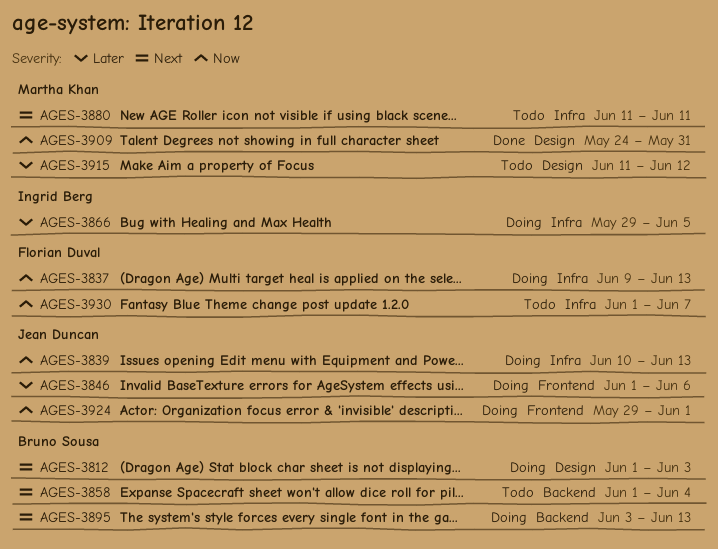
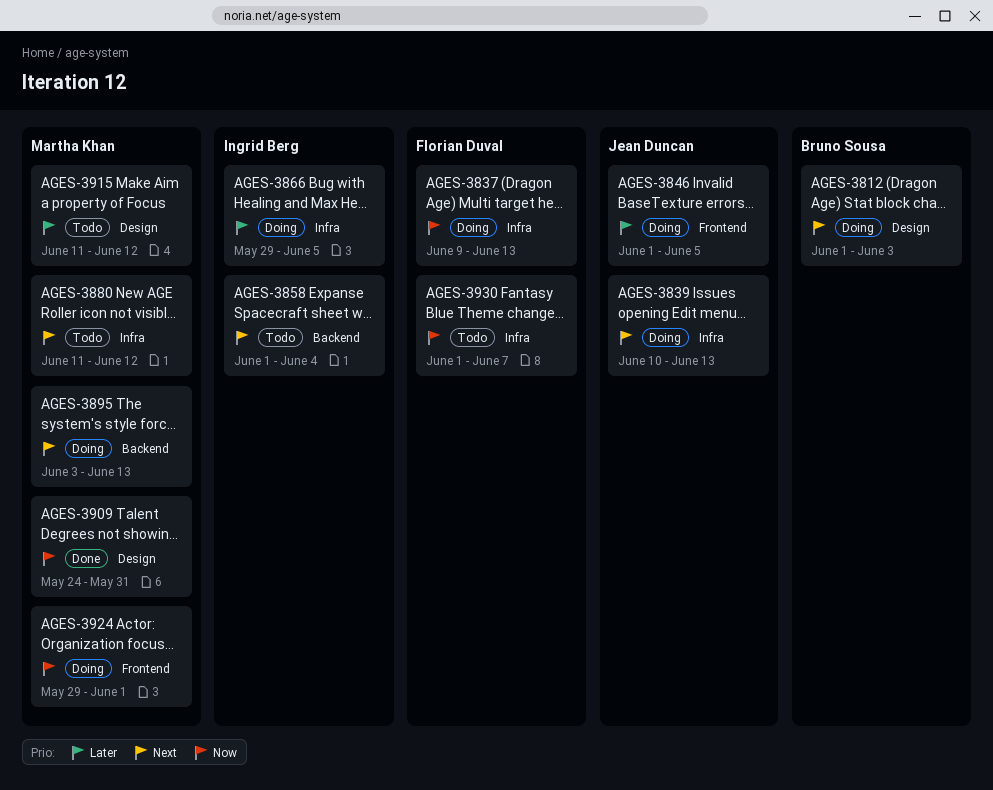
AGES-3839, priority: Now -> Next
AGES-3846, due: Jun 6 -> Jun 5
AGES-3858, owner: Bruno Sousa -> Ingrid Berg
AGES-3880, due: Jun 11 -> Jun 12
AGES-3895, owner: Bruno Sousa -> Martha Khan
AGES-3924, owner: Jean Duncan -> Martha Khan

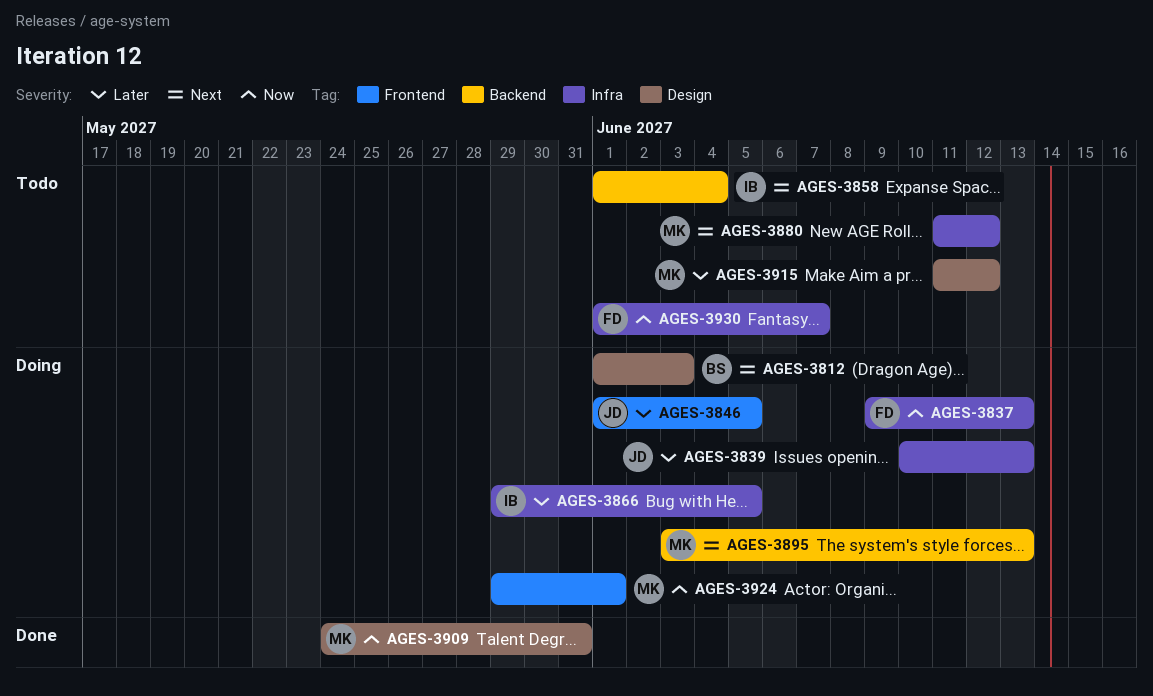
AGES-3839, priority: Next -> Later

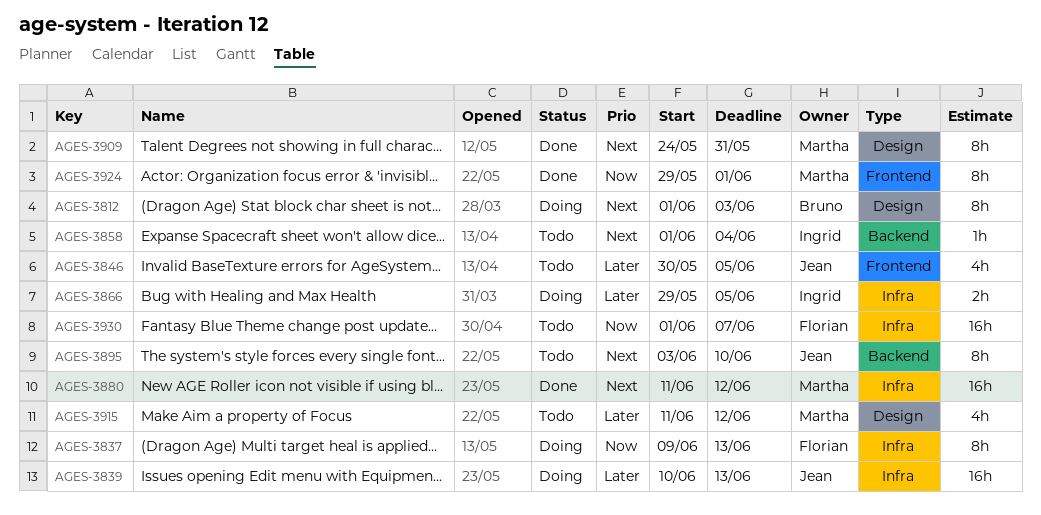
AGES-3846, status: Doing -> Todo
AGES-3846, start: Jun 1 -> May 30
AGES-3880, status: Todo -> Done
AGES-3895, status: Doing -> Todo
AGES-3895, owner: Martha -> Jean
AGES-3895, due: Jun 13 -> Jun 10
AGES-3909, priority: Now -> Next
AGES-3924, status: Doing -> Done

